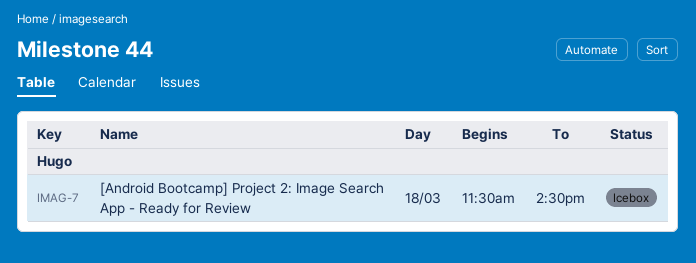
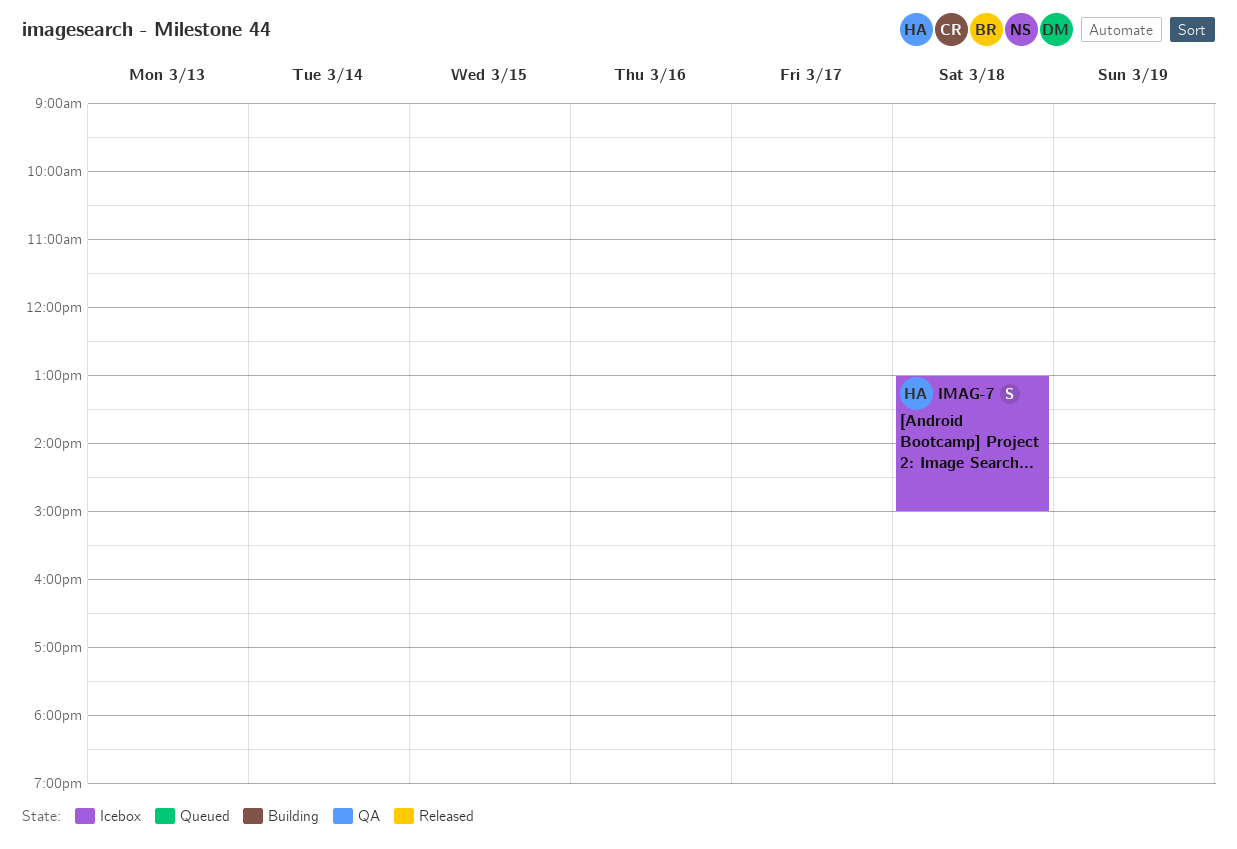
IMAG-7, begins: 11:30 -> 13:00
IMAG-7, ends: 14:30 -> 15:00

